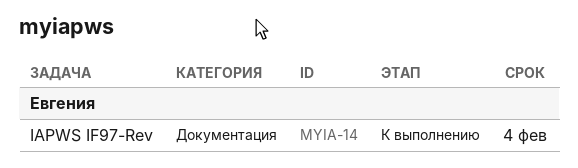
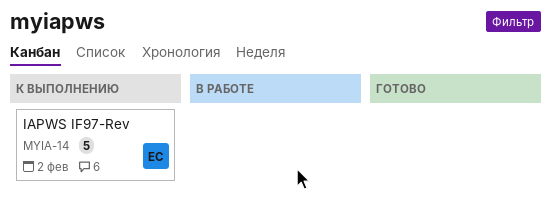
MYIA-14, due: Feb 4 -> Feb 2

